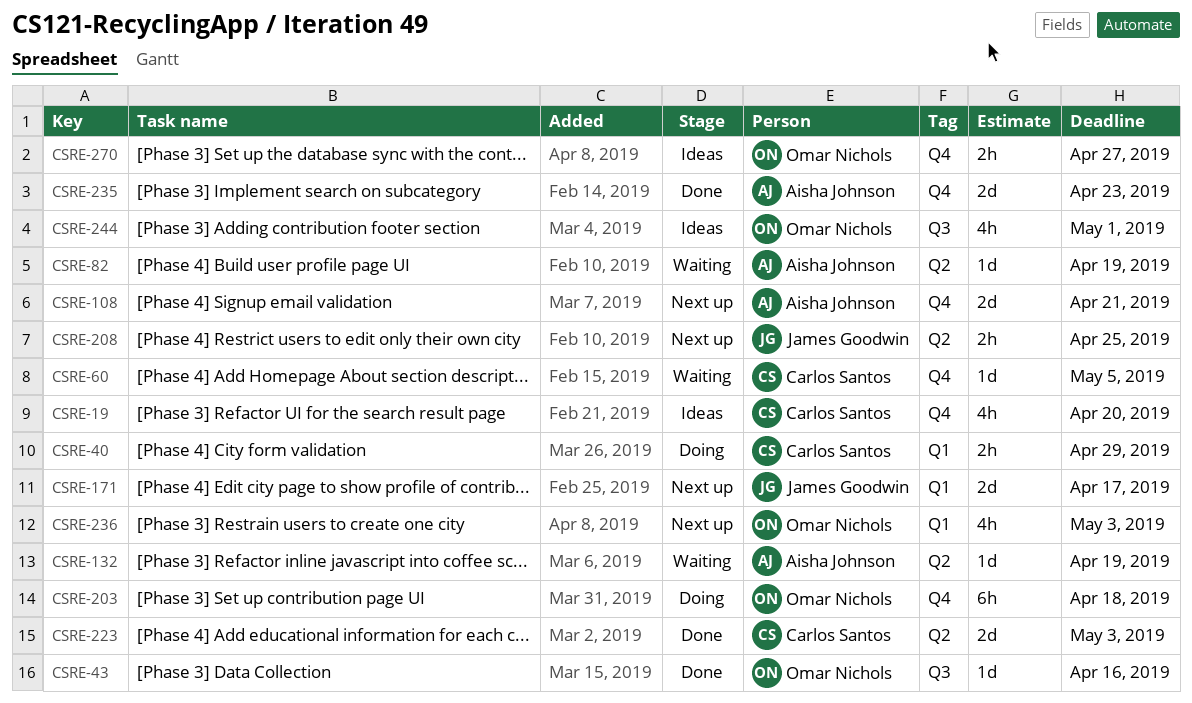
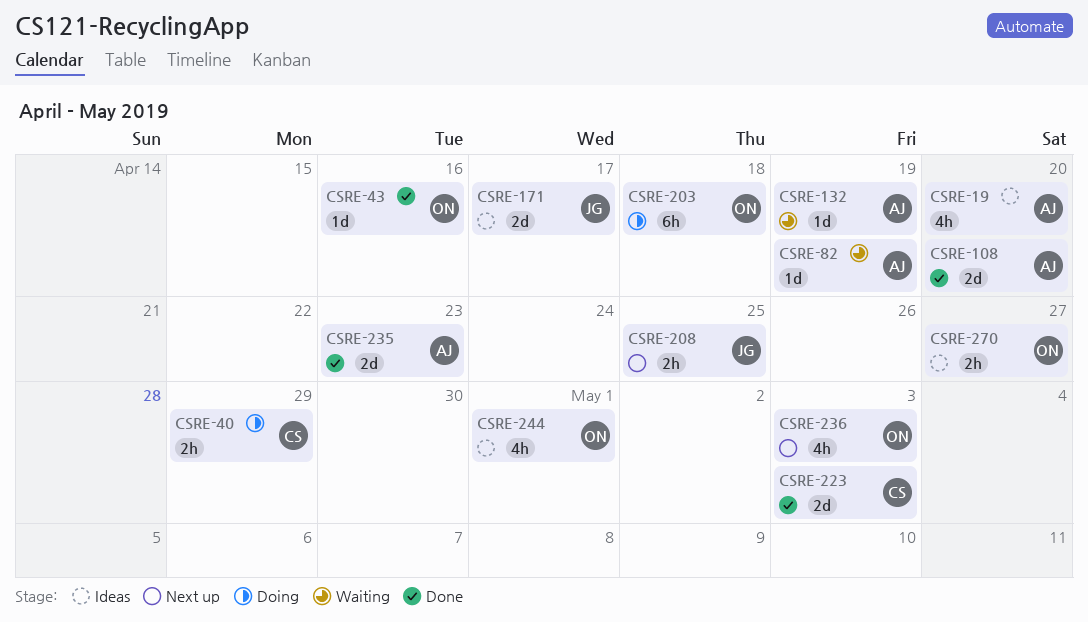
CSRE-19, owner: Carlos Santos -> Aisha Johnson
CSRE-60: present -> none
CSRE-108, status: Next up -> Done
CSRE-108, due: Apr 21 -> Apr 20
CSRE-171, status: Next up -> Ideas

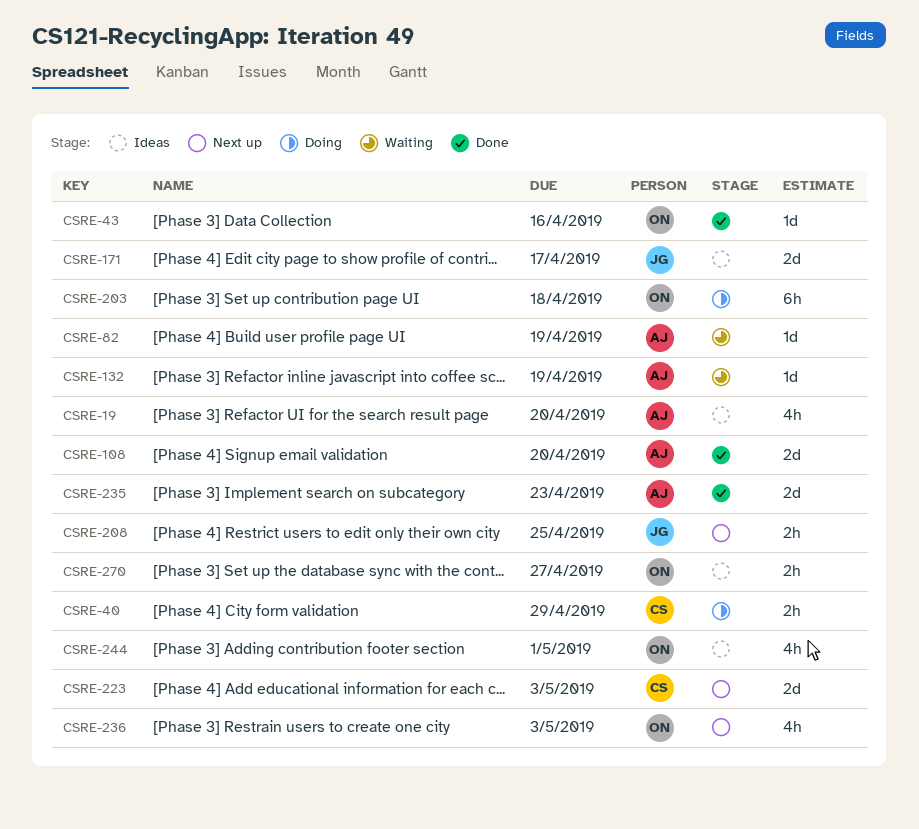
CSRE-223, status: Done -> Next up

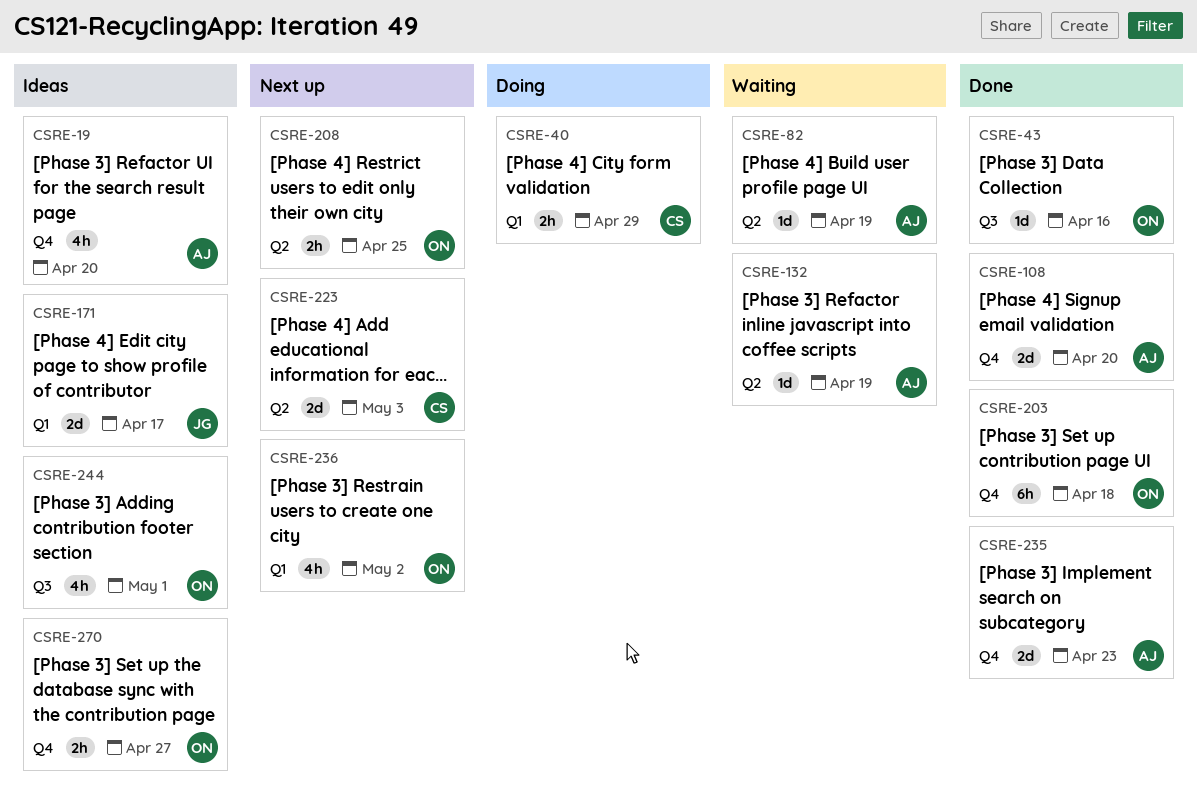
CSRE-203, status: Doing -> Done
CSRE-208, owner: JG -> ON
CSRE-236, due: May 3 -> May 2

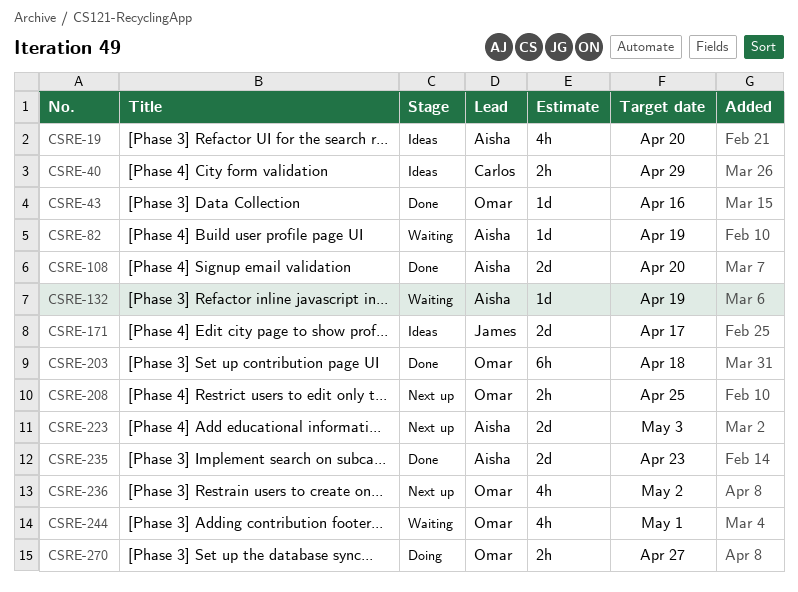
CSRE-40, status: Doing -> Ideas
CSRE-223, owner: Carlos -> Aisha
CSRE-244, status: Ideas -> Waiting
CSRE-270, status: Ideas -> Doing

